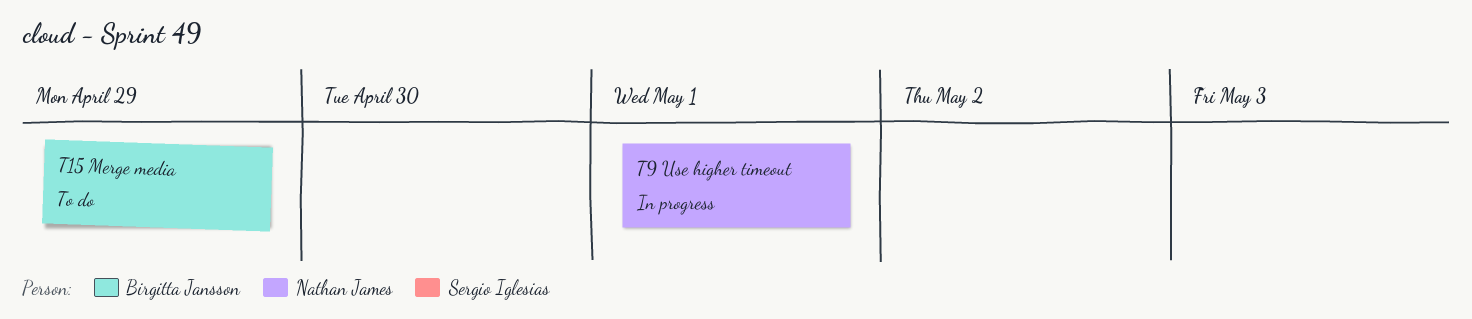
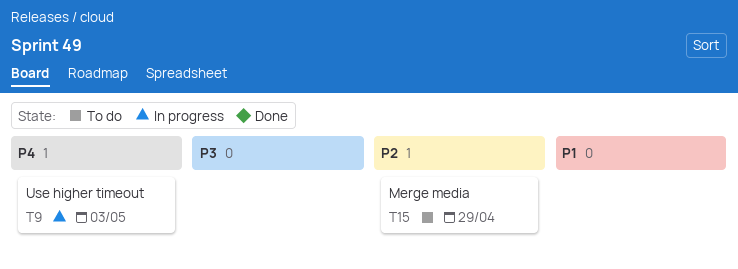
T9, due: May 1 -> May 3

